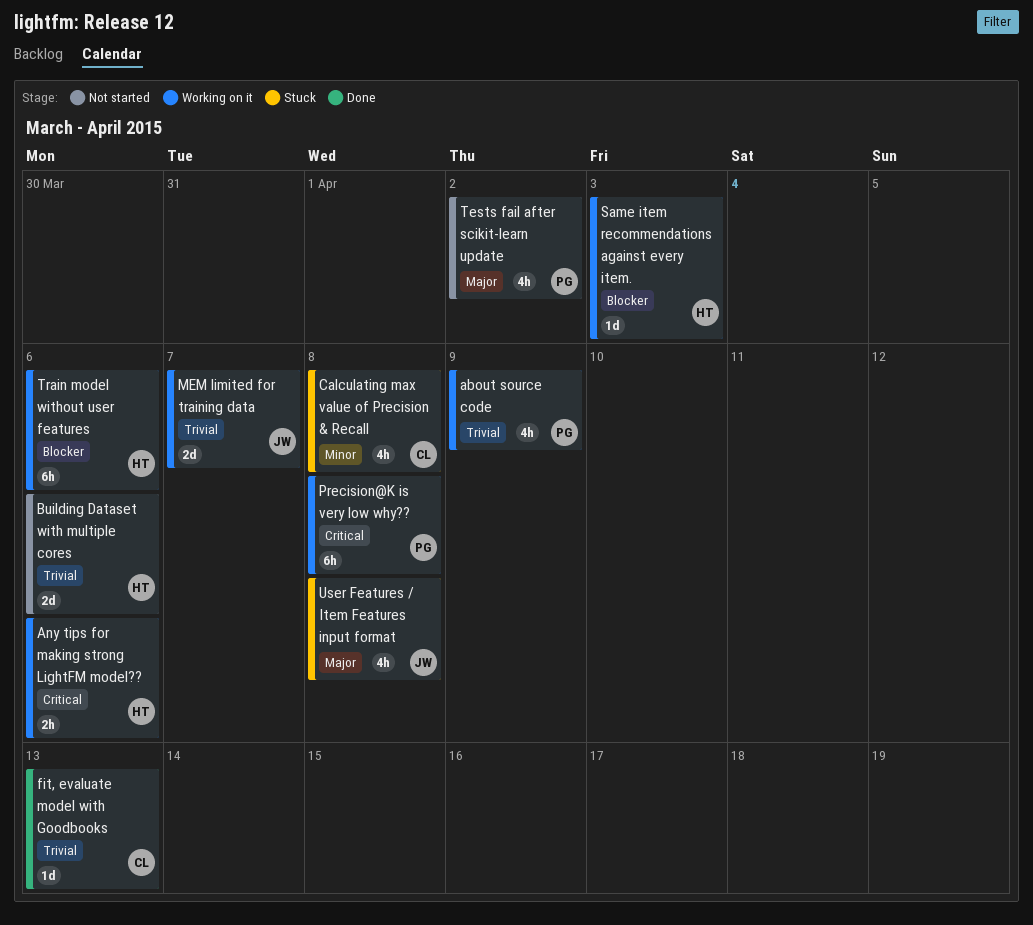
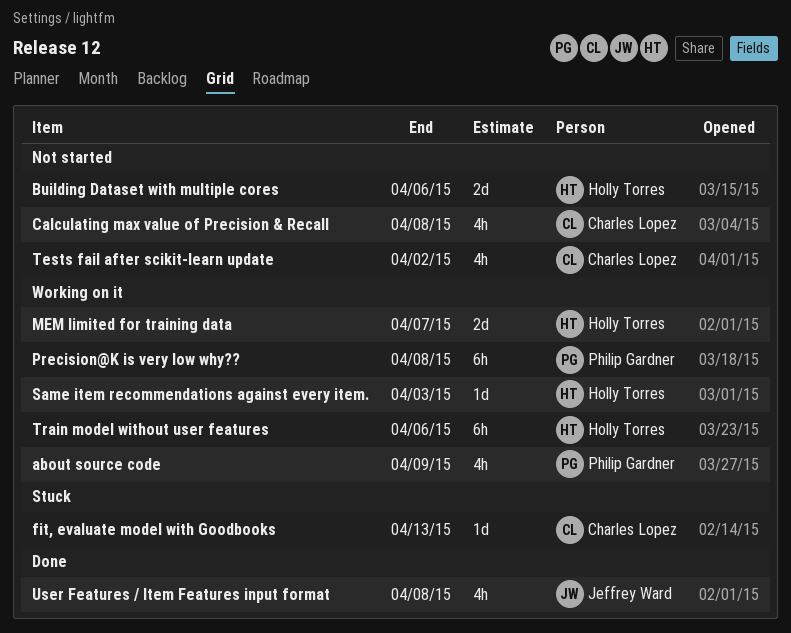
Any tips for making strong LightFM model??: present -> none
Calculating max value of Precision & Recall, status: Stuck -> Not started
fit, evaluate model with Goodbooks, status: Done -> Stuck
MEM limited for training data, owner: Jeffrey Ward -> Holly Torres
Tests fail after scikit-learn update, owner: Philip Gardner -> Charles Lopez
User Features / Item Features input format, status: Stuck -> Done

